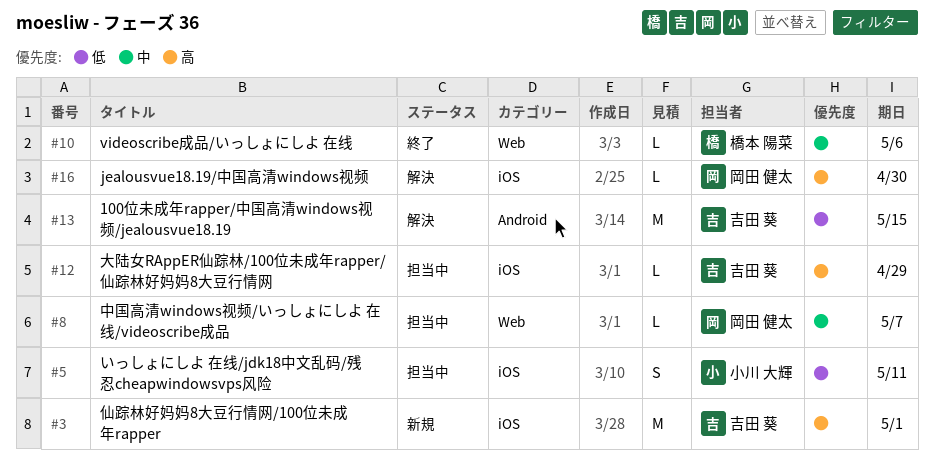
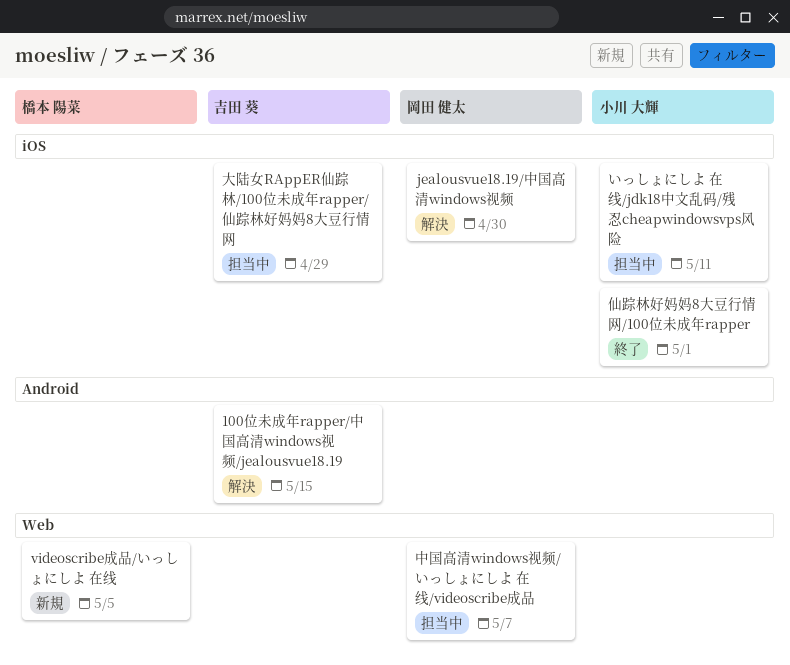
videoscribe成品/いっしょにしよ 在线, status: 終了 -> 新規
videoscribe成品/いっしょにしよ 在线, due: May 6 -> May 5
仙踪林好妈妈8大豆行情网/100位未成年rapper, status: 新規 -> 終了
仙踪林好妈妈8大豆行情网/100位未成年rapper, owner: 吉田 葵 -> 小川 大輝

